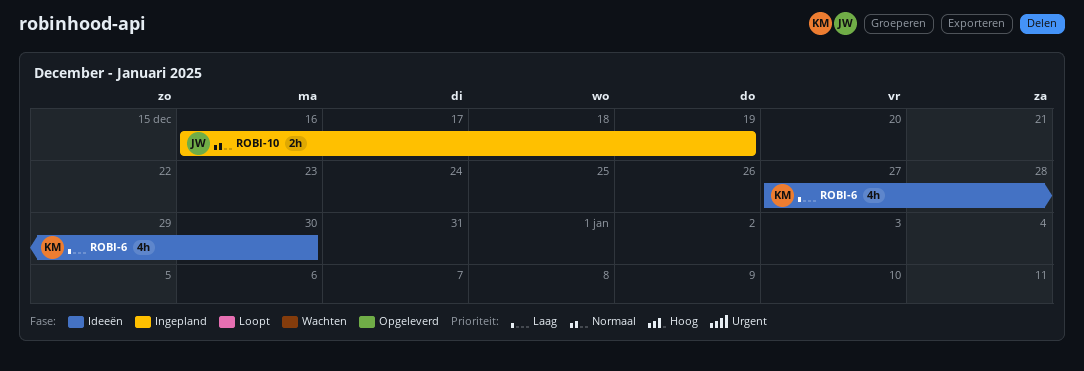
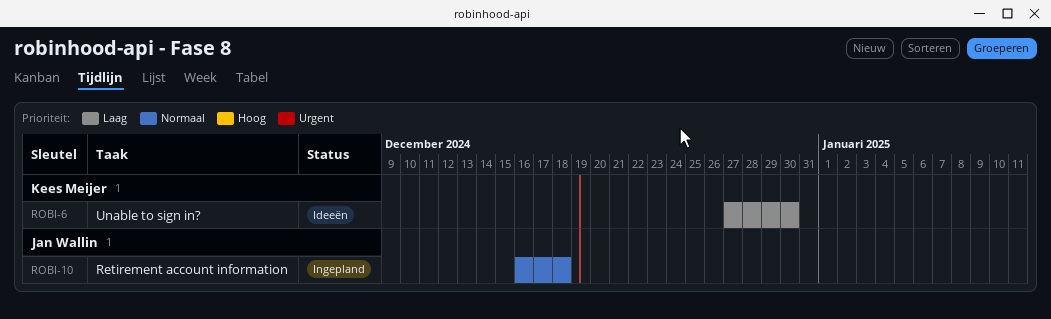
ROBI-10, due: Dec 19 -> Dec 18

